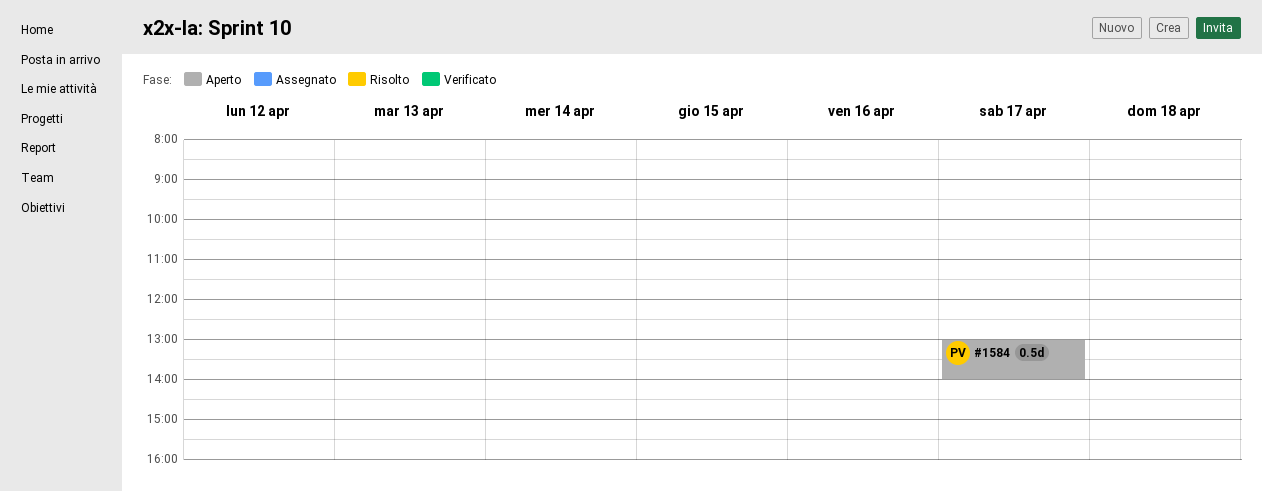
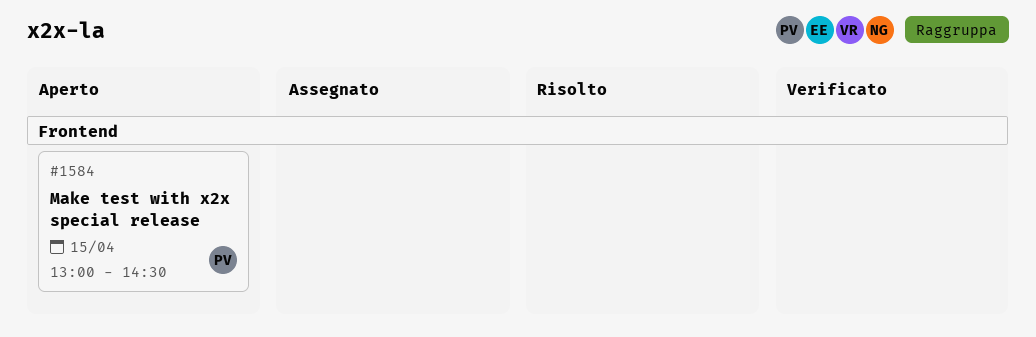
#1584, day: Apr 17 -> Apr 15
#1584, ends: 14:00 -> 14:30

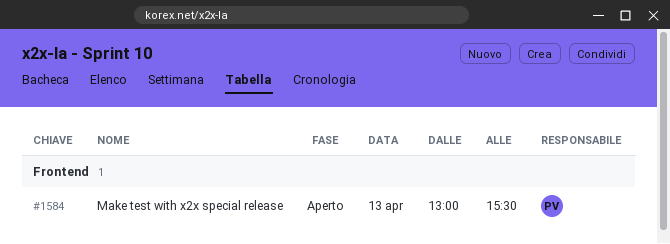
#1584, day: Apr 15 -> Apr 13
#1584, ends: 14:30 -> 15:30

